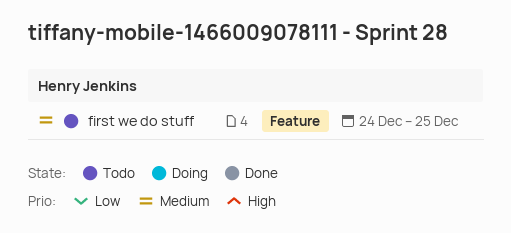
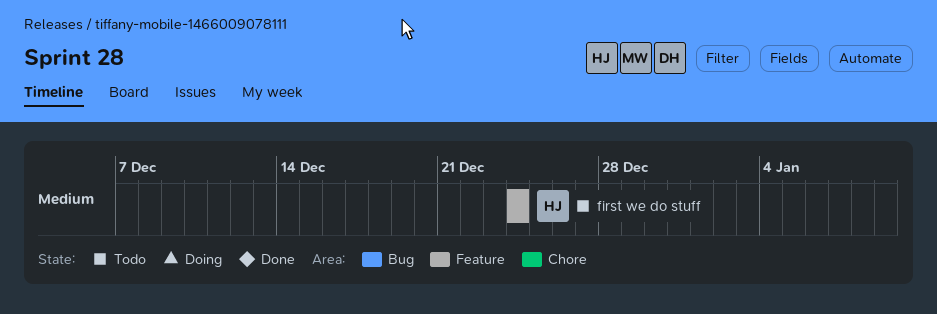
first we do stuff, due: Dec 25 -> Dec 24

